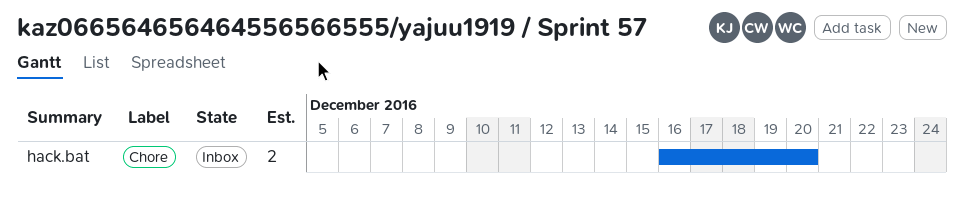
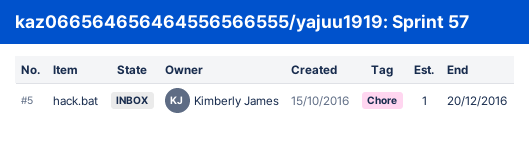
hack.bat, estimate: 2 -> 1

